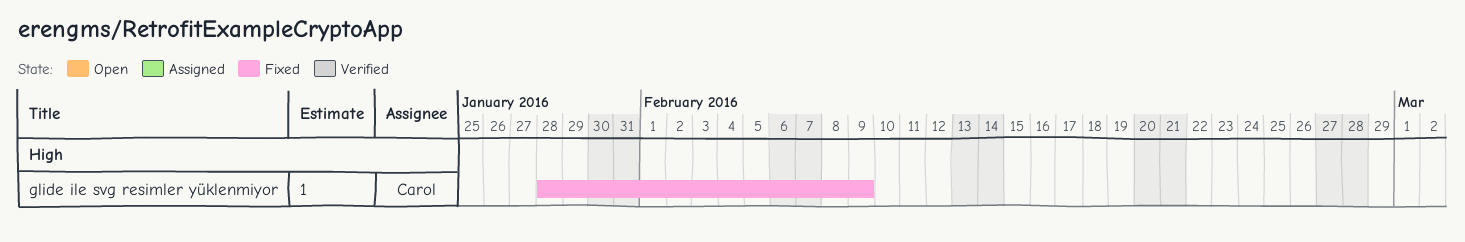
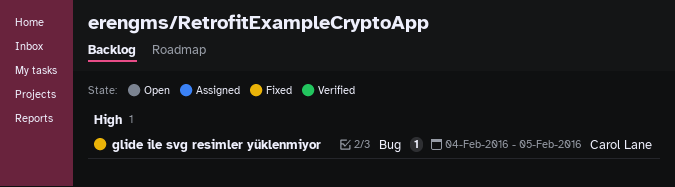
glide ile svg resimler yüklenmiyor, start: Jan 28 -> Feb 4
glide ile svg resimler yüklenmiyor, due: Feb 9 -> Feb 5

